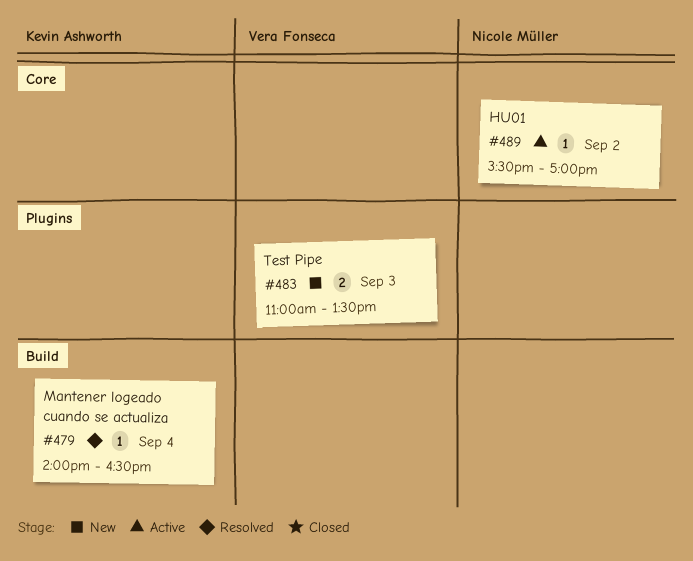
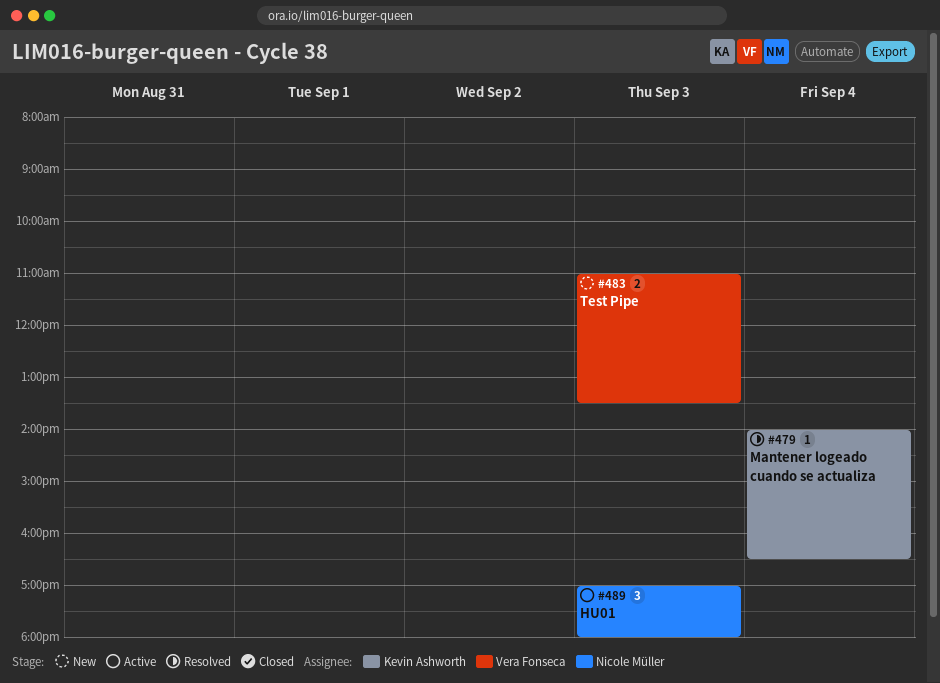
#489, estimate: 1 -> 3
#489, day: Sep 2 -> Sep 3
#489, begins: 15:30 -> 17:00
#489, ends: 17:00 -> 18:00

